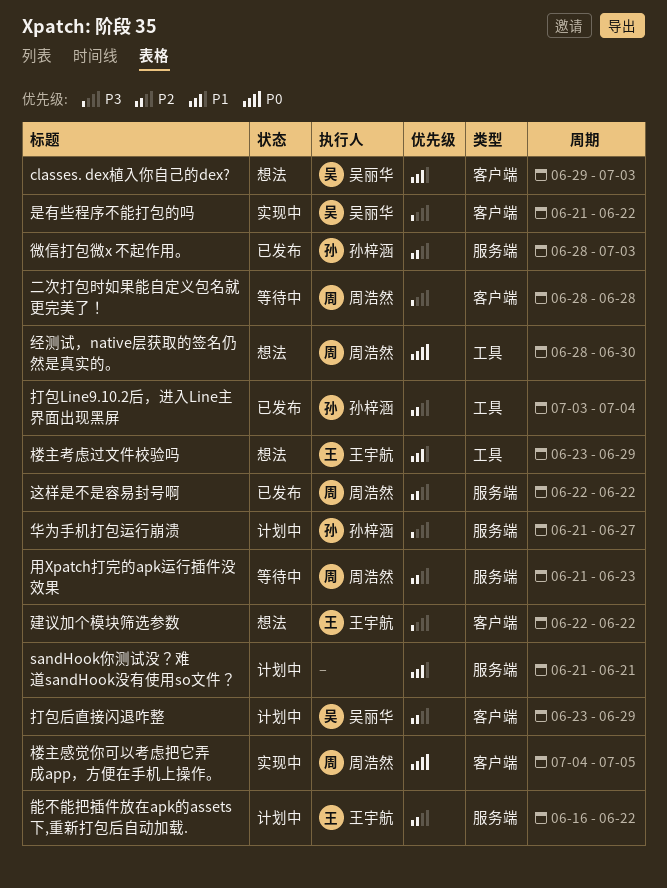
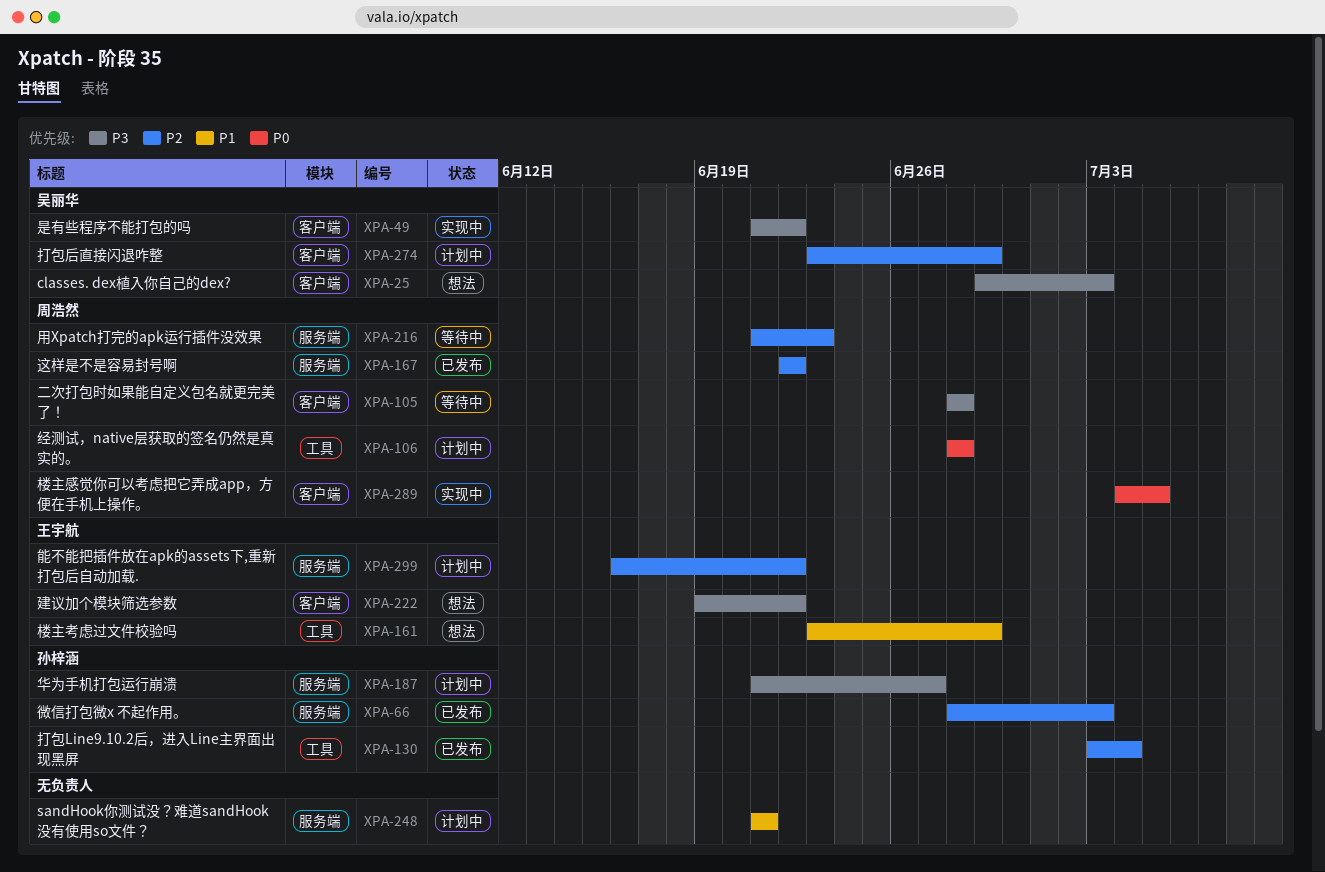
classes. dex植入你自己的dex?, priority: P1 -> P3
建议加个模块筛选参数, start: Jun 22 -> Jun 19
经测试，native层获取的签名仍然是真实的。, status: 想法 -> 计划中
经测试，native层获取的签名仍然是真实的。, due: Jun 30 -> Jun 28

